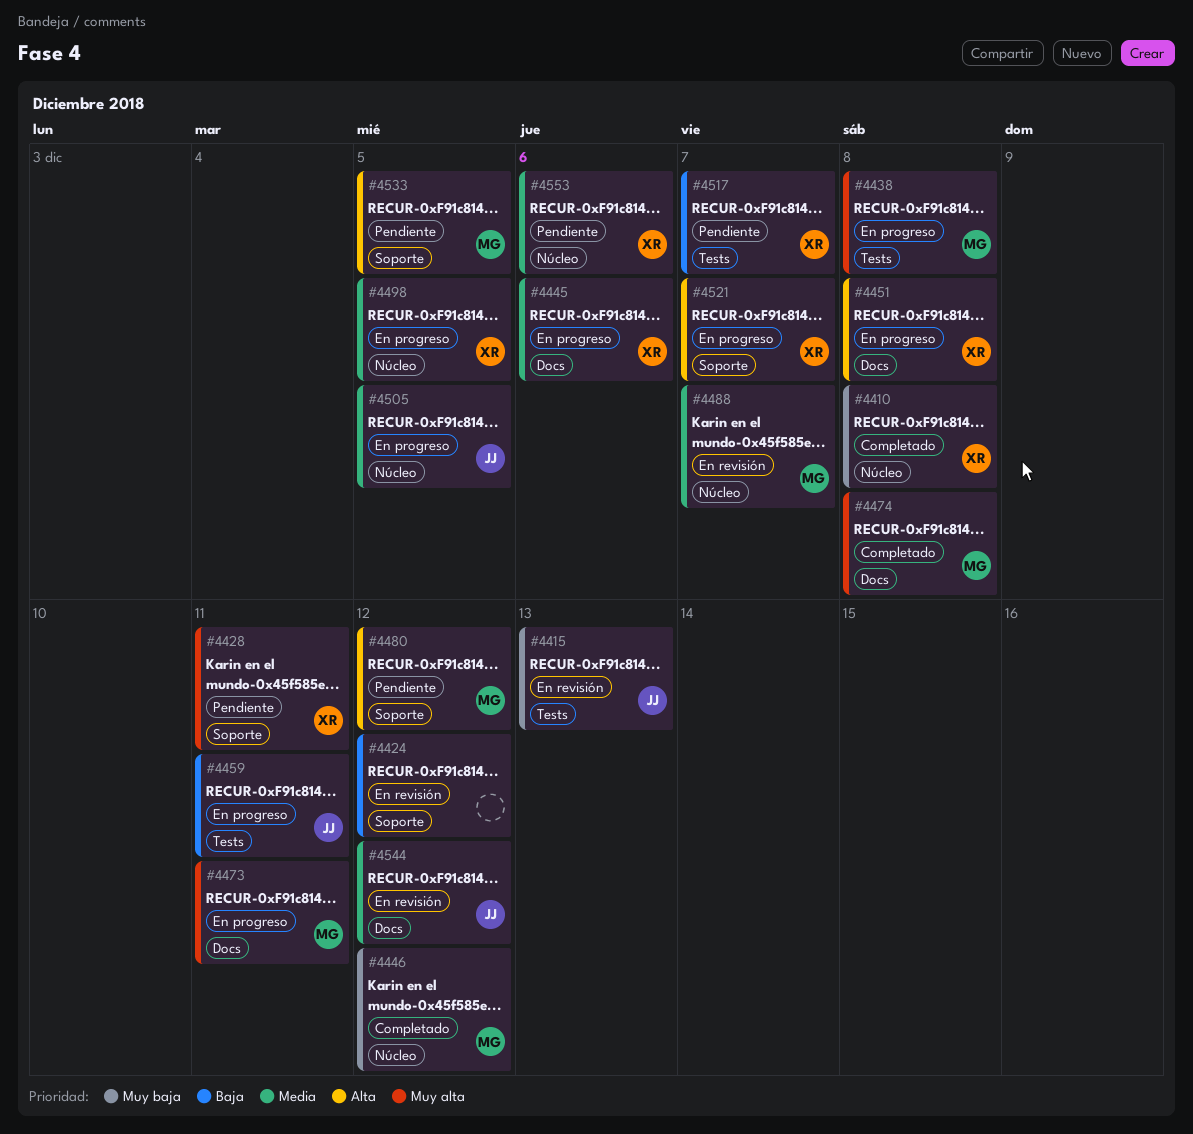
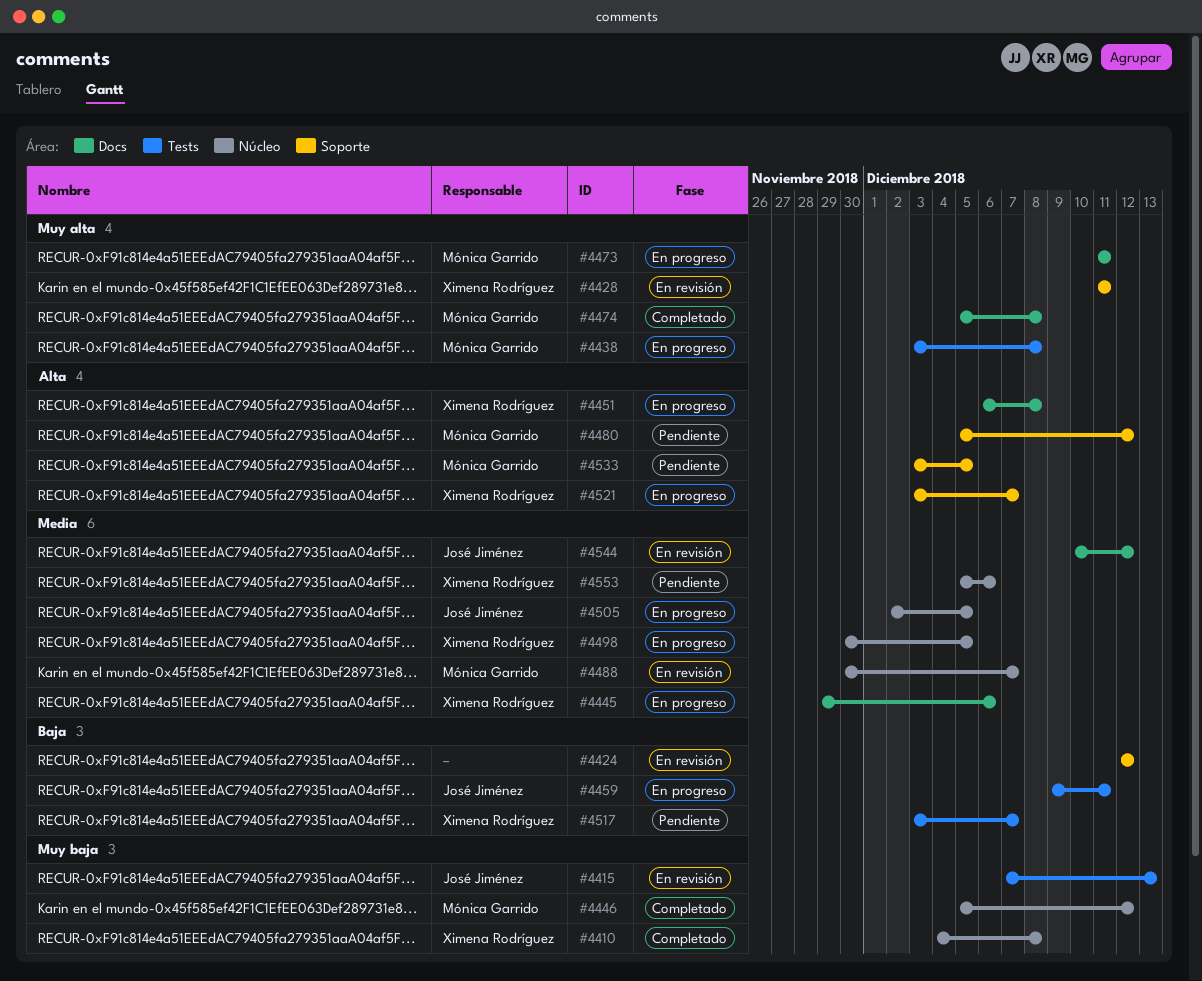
#4428, status: Pendiente -> En revisión

